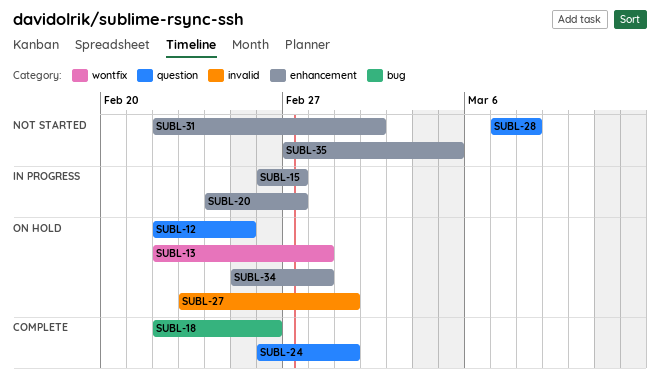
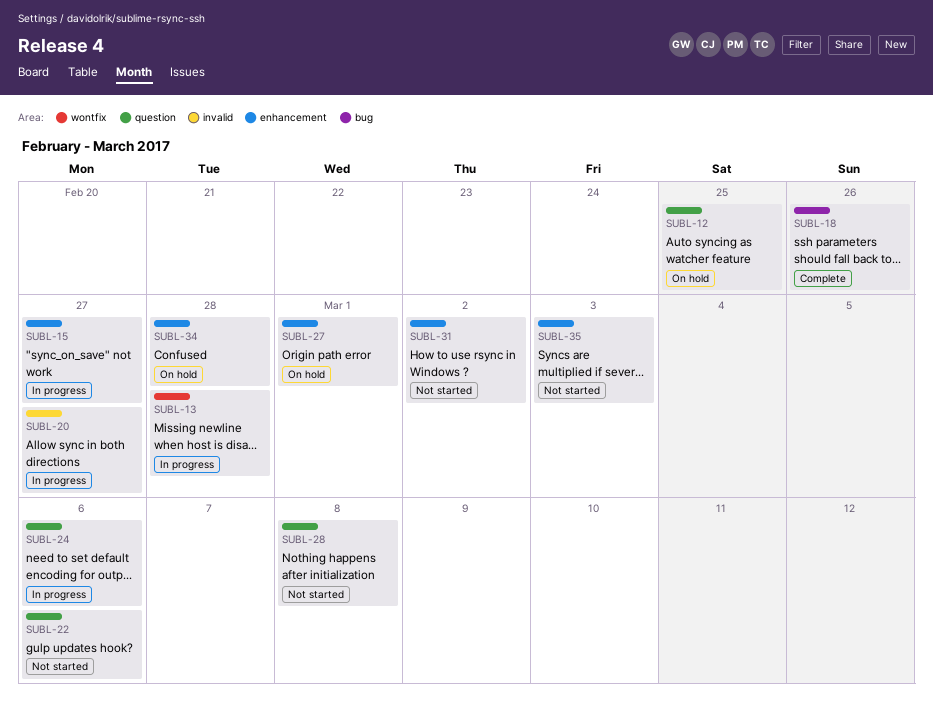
SUBL-13, status: On hold -> In progress
SUBL-20, label: enhancement -> invalid
SUBL-22: none -> present
SUBL-24, status: Complete -> In progress
SUBL-24, due: Mar 1 -> Mar 6
SUBL-27, label: invalid -> enhancement
SUBL-35, due: Mar 5 -> Mar 3

